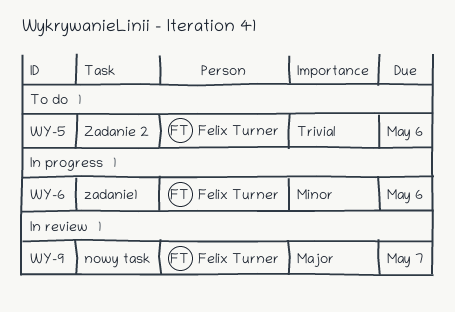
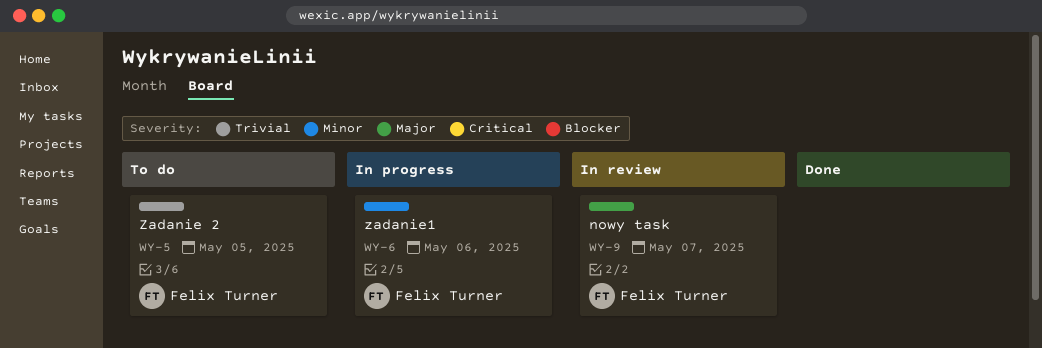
WY-5, due: May 6 -> May 5

